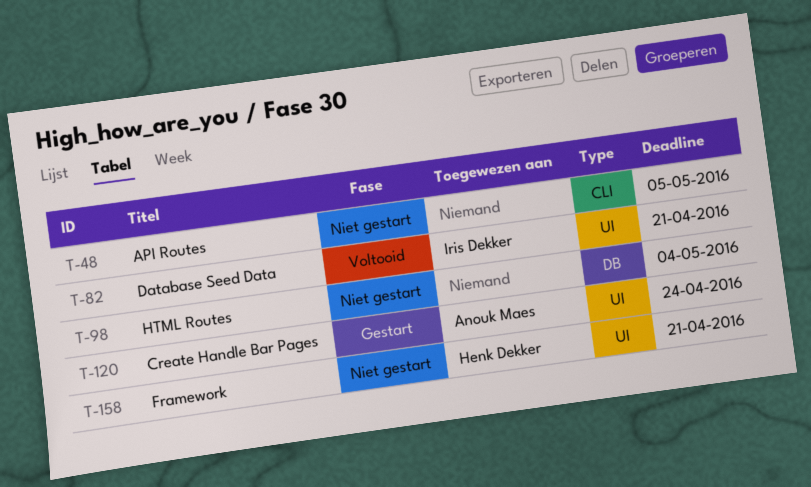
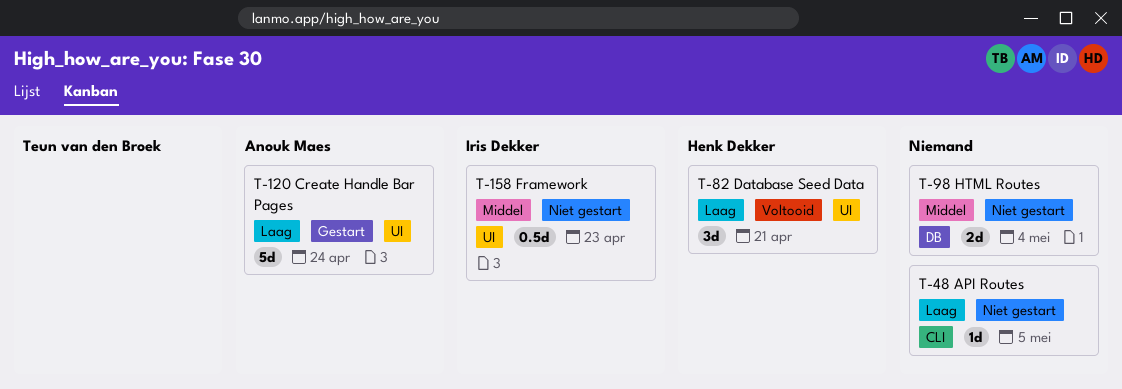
T-82, owner: Iris Dekker -> Henk Dekker
T-158, owner: Henk Dekker -> Iris Dekker
T-158, due: Apr 21 -> Apr 23

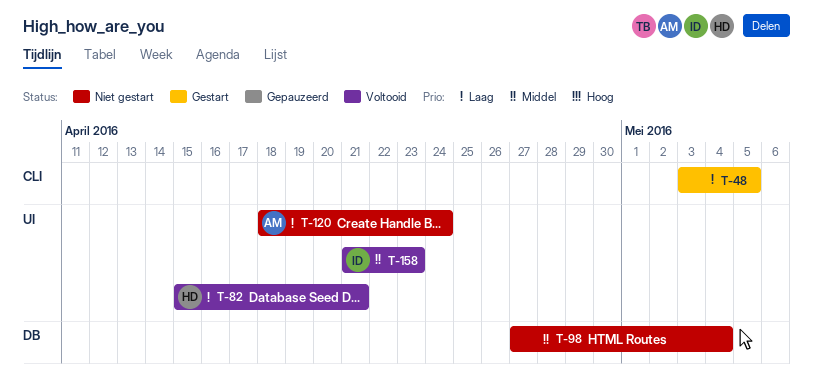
T-48, status: Niet gestart -> Gestart
T-120, status: Gestart -> Niet gestart
T-158, status: Niet gestart -> Voltooid

